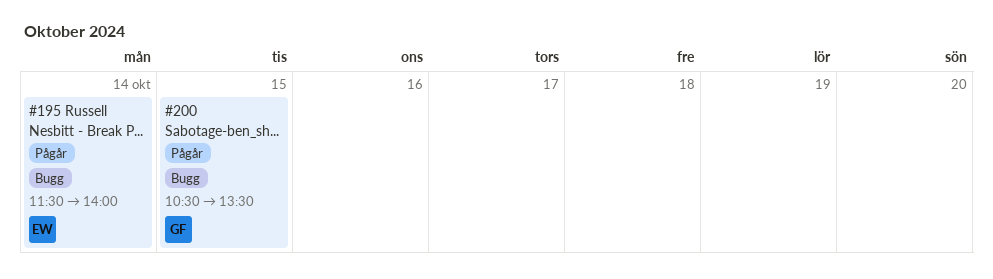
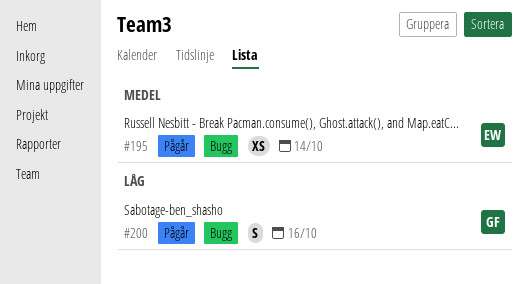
#200, day: Oct 15 -> Oct 16

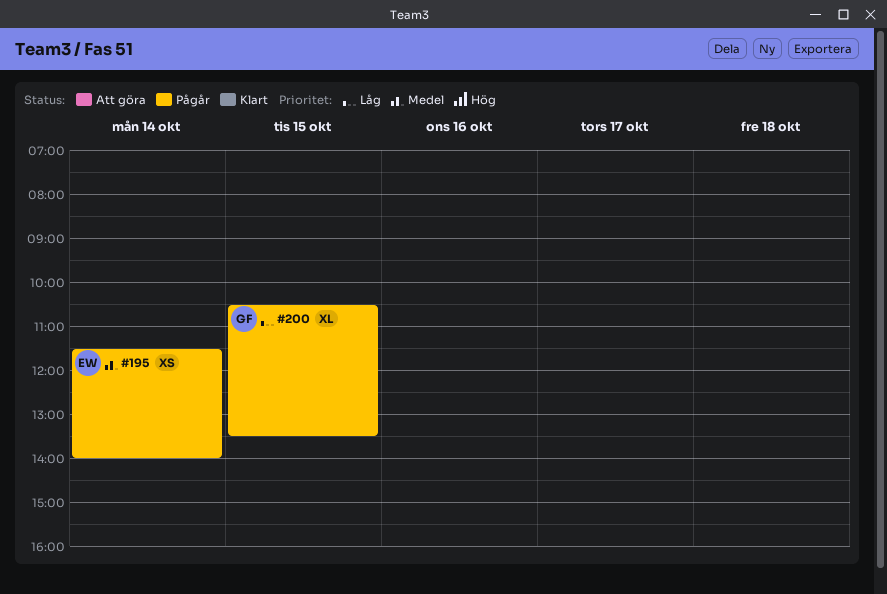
#200, estimate: S -> XL
#200, day: Oct 16 -> Oct 15

